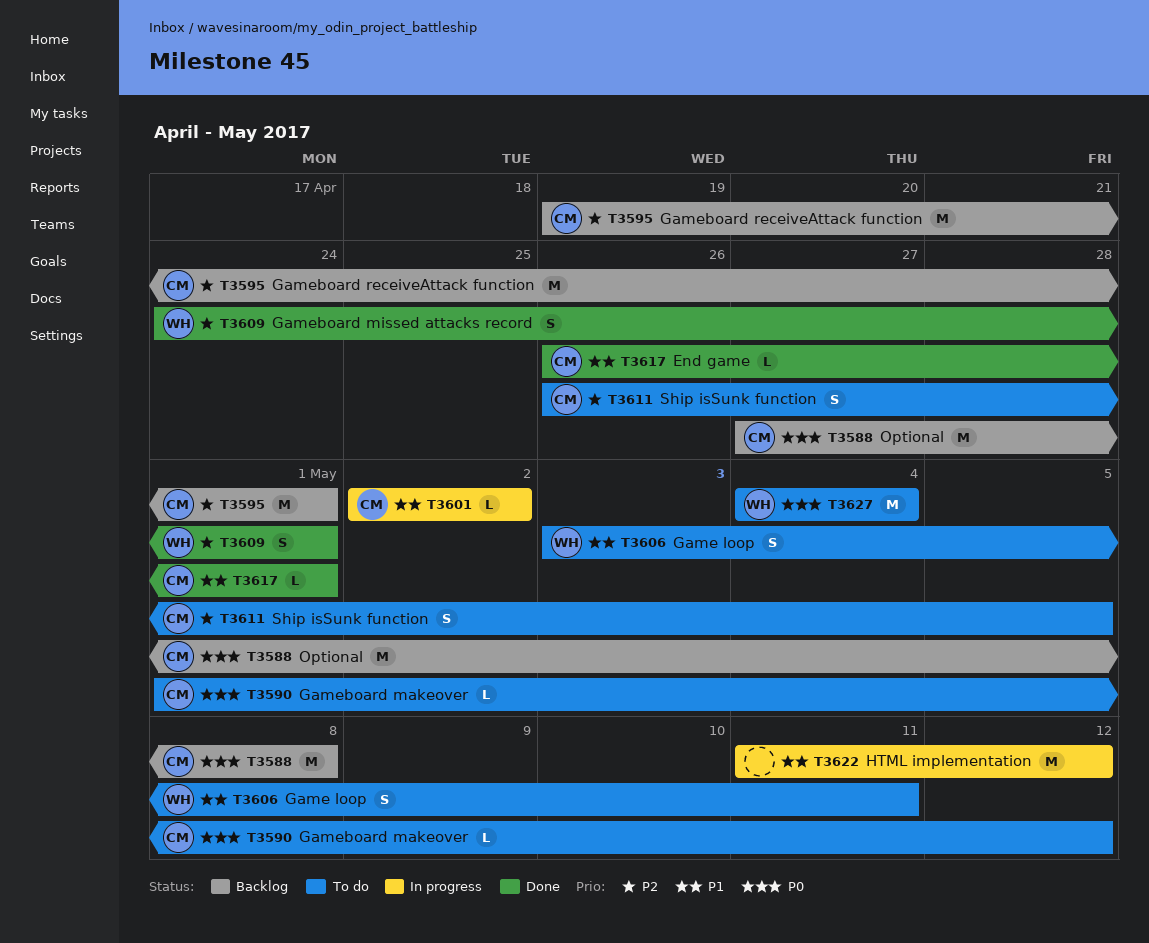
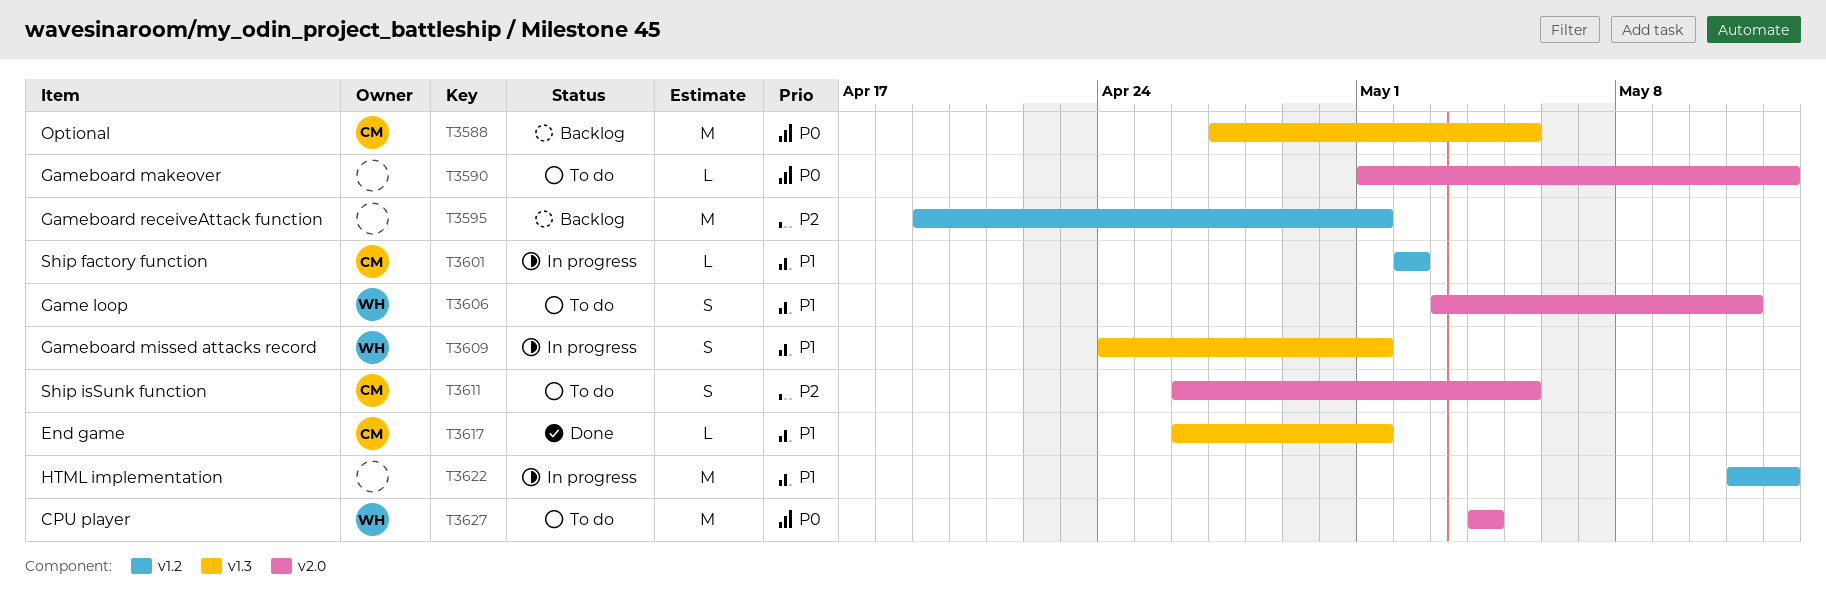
T3588, due: May 8 -> May 5
T3590, owner: CM -> none
T3595, owner: CM -> none
T3609, status: Done -> In progress
T3609, priority: P2 -> P1

